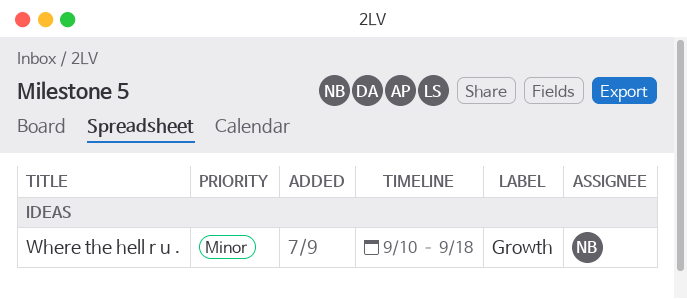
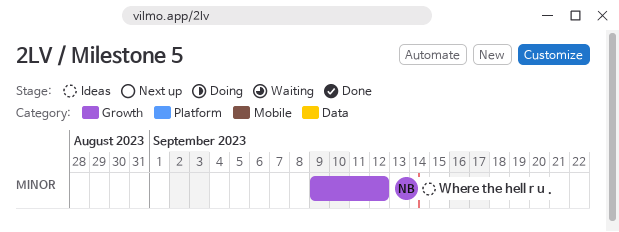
Where the hell r u ., start: Sep 10 -> Sep 9
Where the hell r u ., due: Sep 18 -> Sep 12

